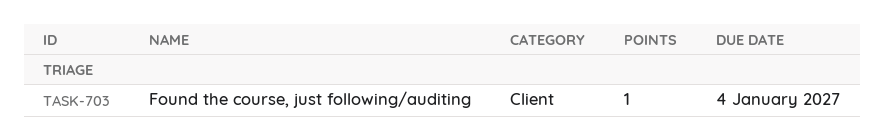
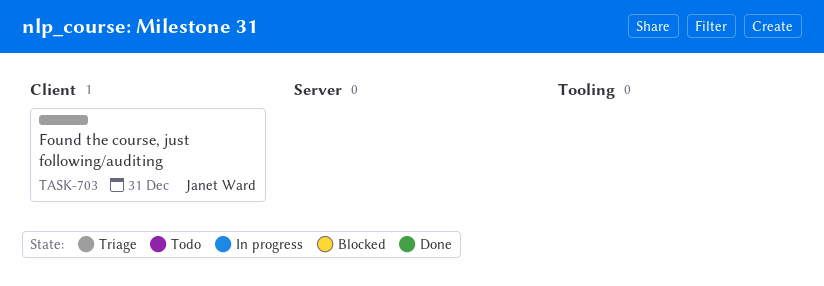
TASK-703, due: Jan 4 -> Dec 31

